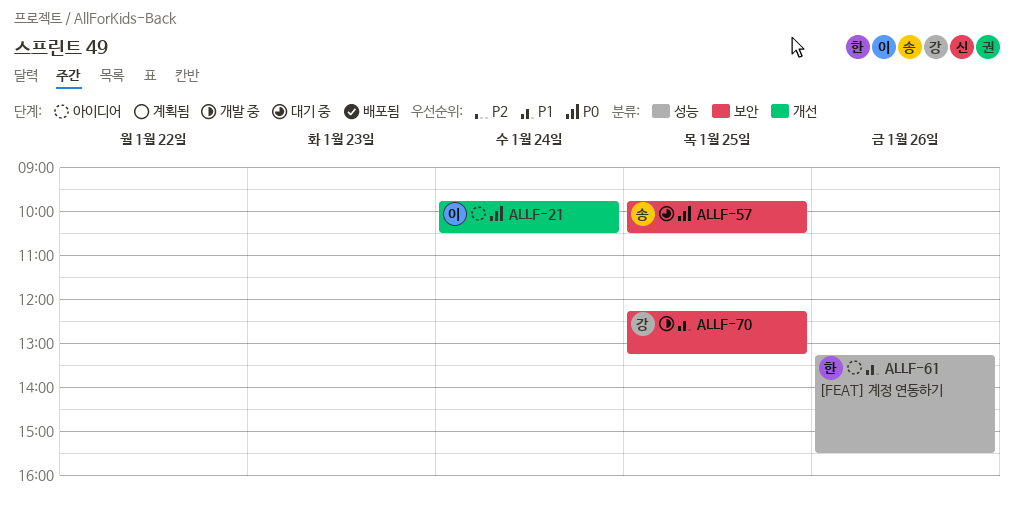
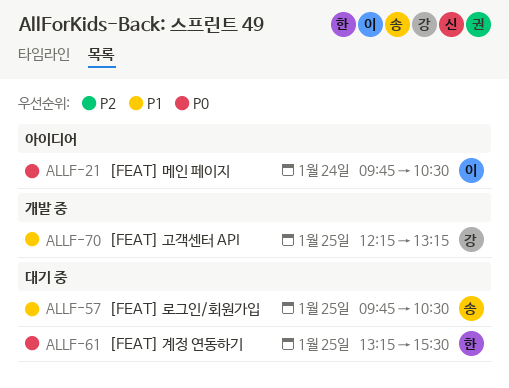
ALLF-57, priority: P0 -> P1
ALLF-61, status: 아이디어 -> 대기 중
ALLF-61, priority: P1 -> P0
ALLF-61, day: Jan 26 -> Jan 25

